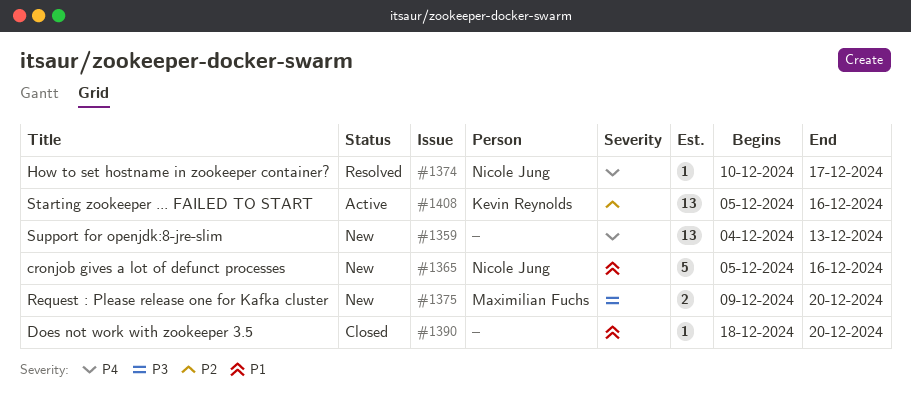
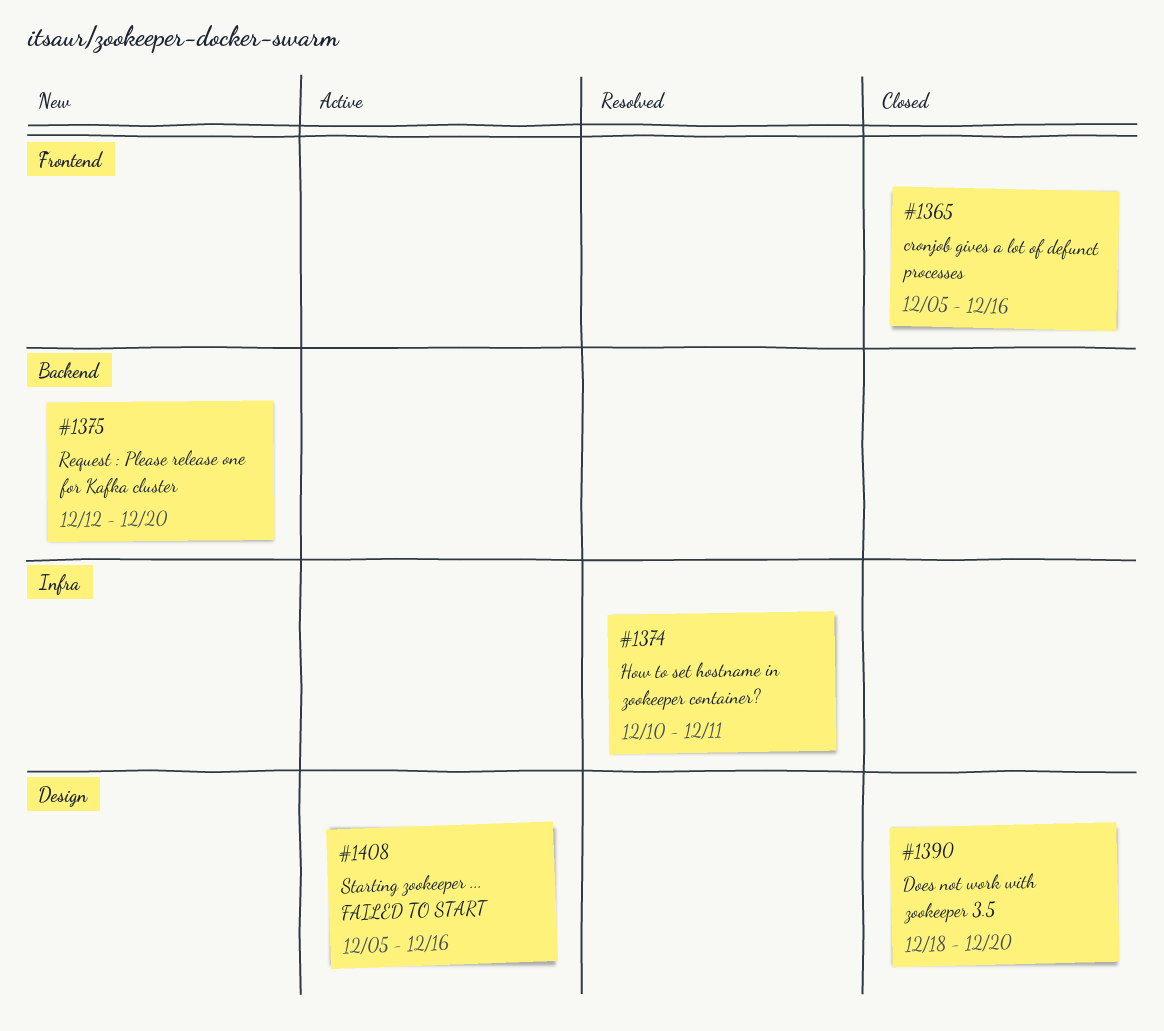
#1359: present -> none
#1365, status: New -> Closed
#1374, due: Dec 17 -> Dec 11
#1375, start: Dec 9 -> Dec 12

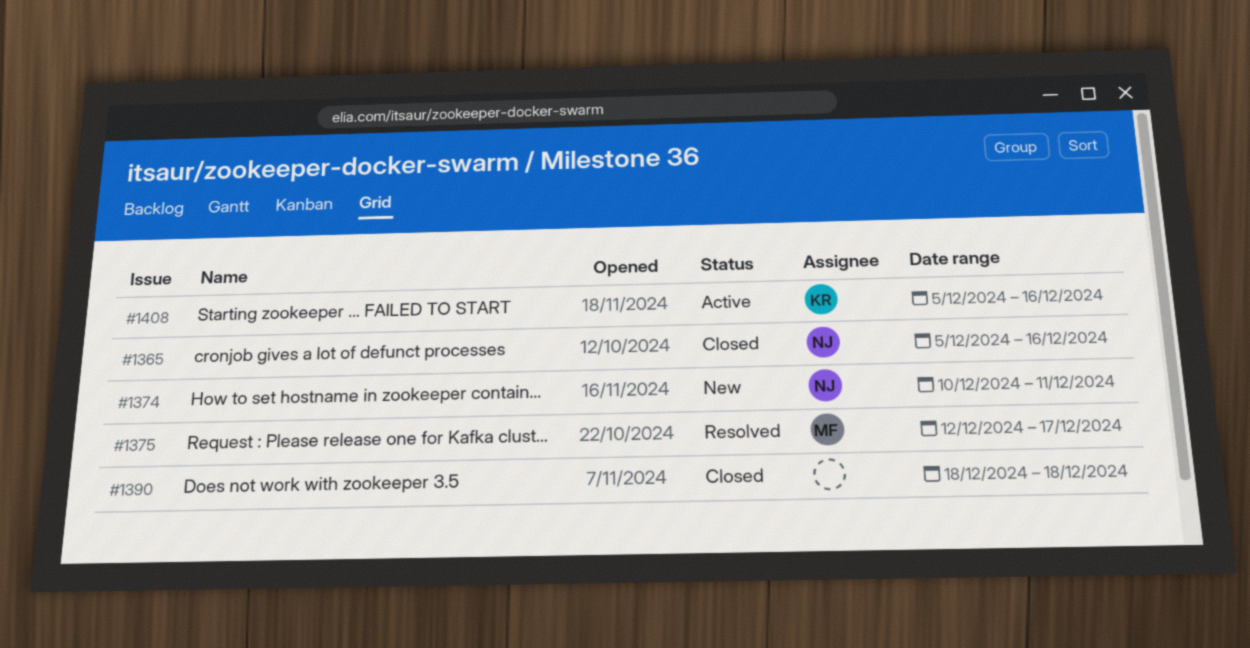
#1374, status: Resolved -> New
#1375, status: New -> Resolved
#1375, due: Dec 20 -> Dec 17
#1390, due: Dec 20 -> Dec 18

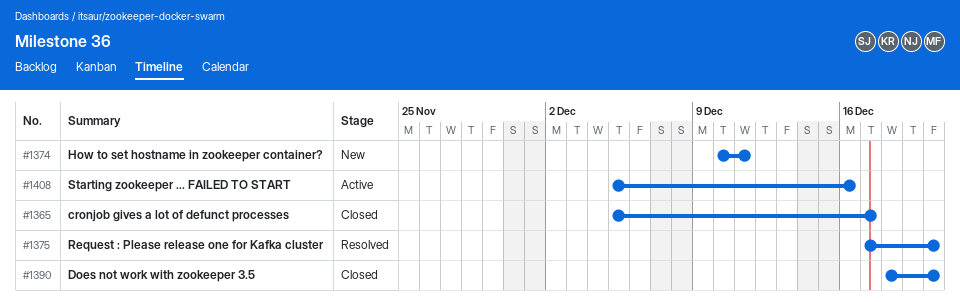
#1365, due: Dec 16 -> Dec 17
#1375, start: Dec 12 -> Dec 17
#1375, due: Dec 17 -> Dec 20
#1390, due: Dec 18 -> Dec 20

